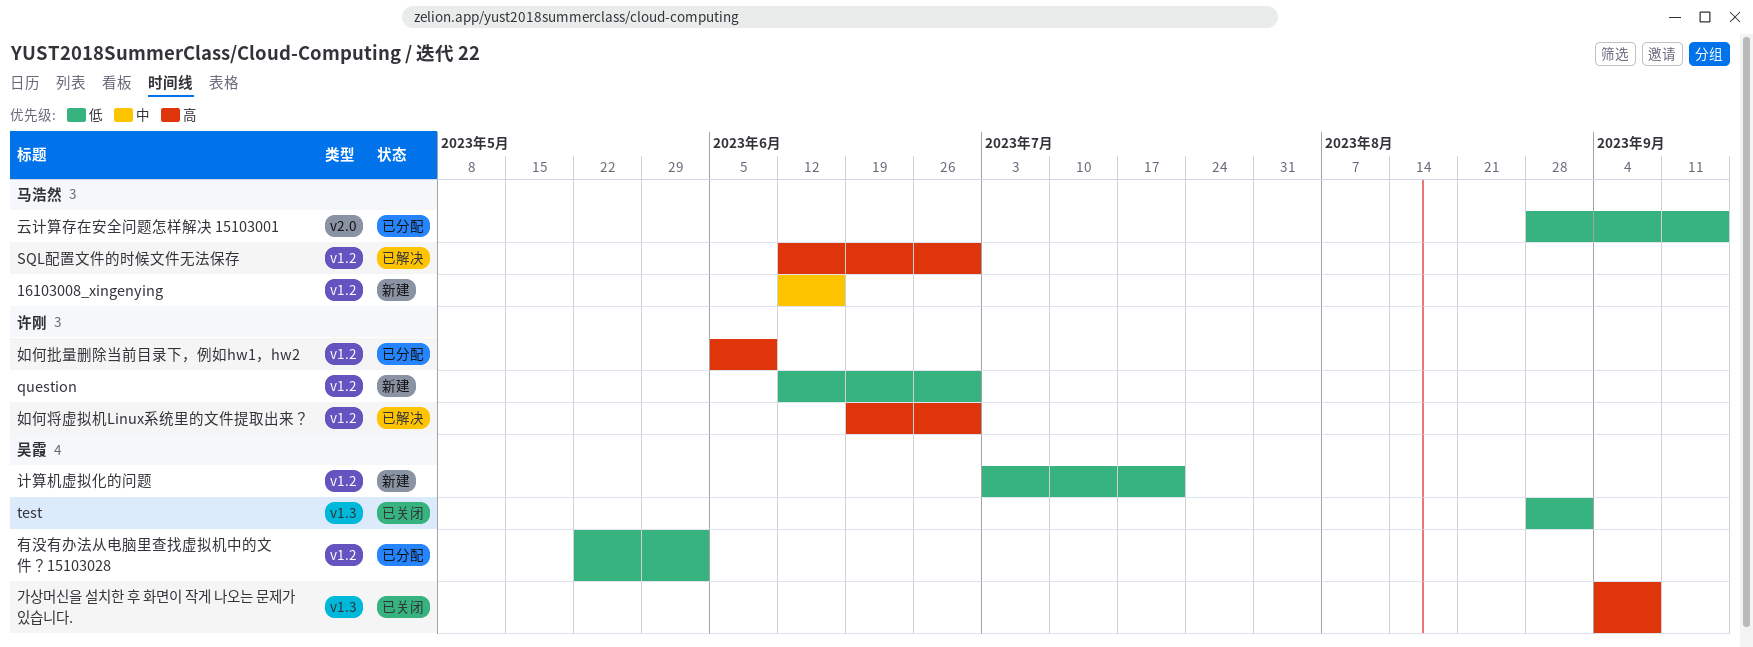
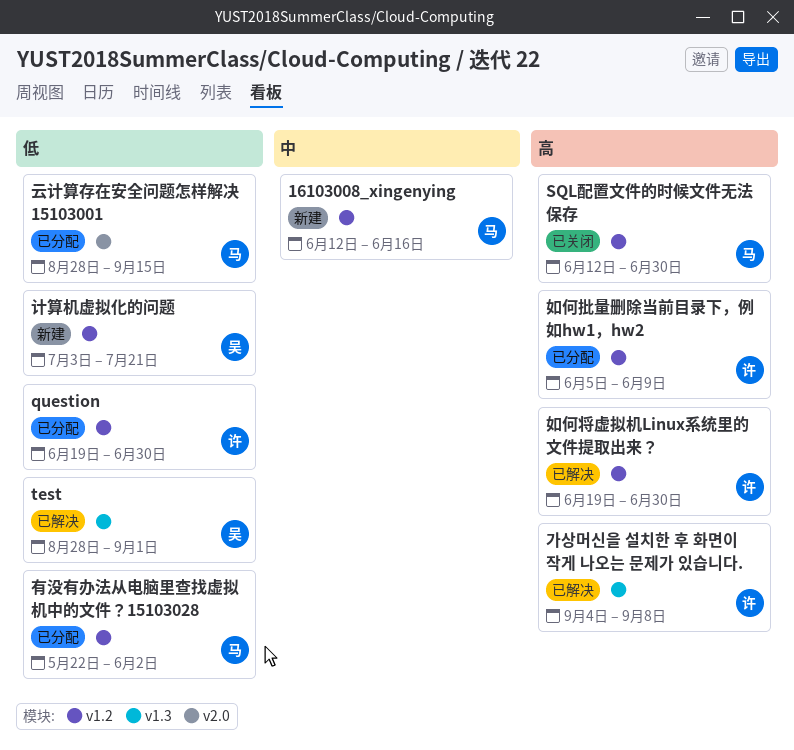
question, status: 新建 -> 已分配
question, start: Jun 12 -> Jun 19
SQL配置文件的时候文件无法保存, status: 已解决 -> 已关闭
test, status: 已关闭 -> 已解决
有没有办法从电脑里查找虚拟机中的文件？15103028, owner: 吴霞 -> 马浩然
가상머신을 설치한 후 화면이 작게 나오는 문제가 있습니다., status: 已关闭 -> 已解决
가상머신을 설치한 후 화면이 작게 나오는 문제가 있습니다., owner: 吴霞 -> 许刚

